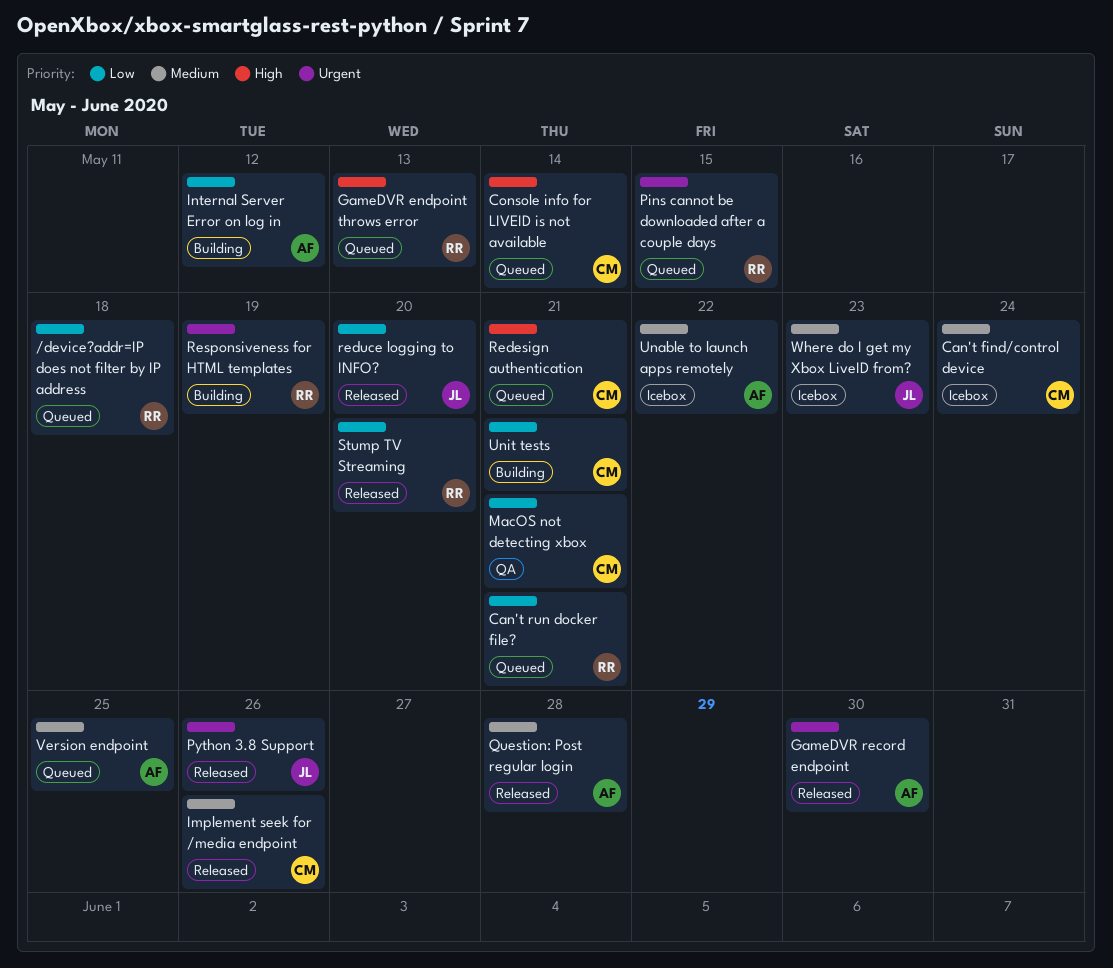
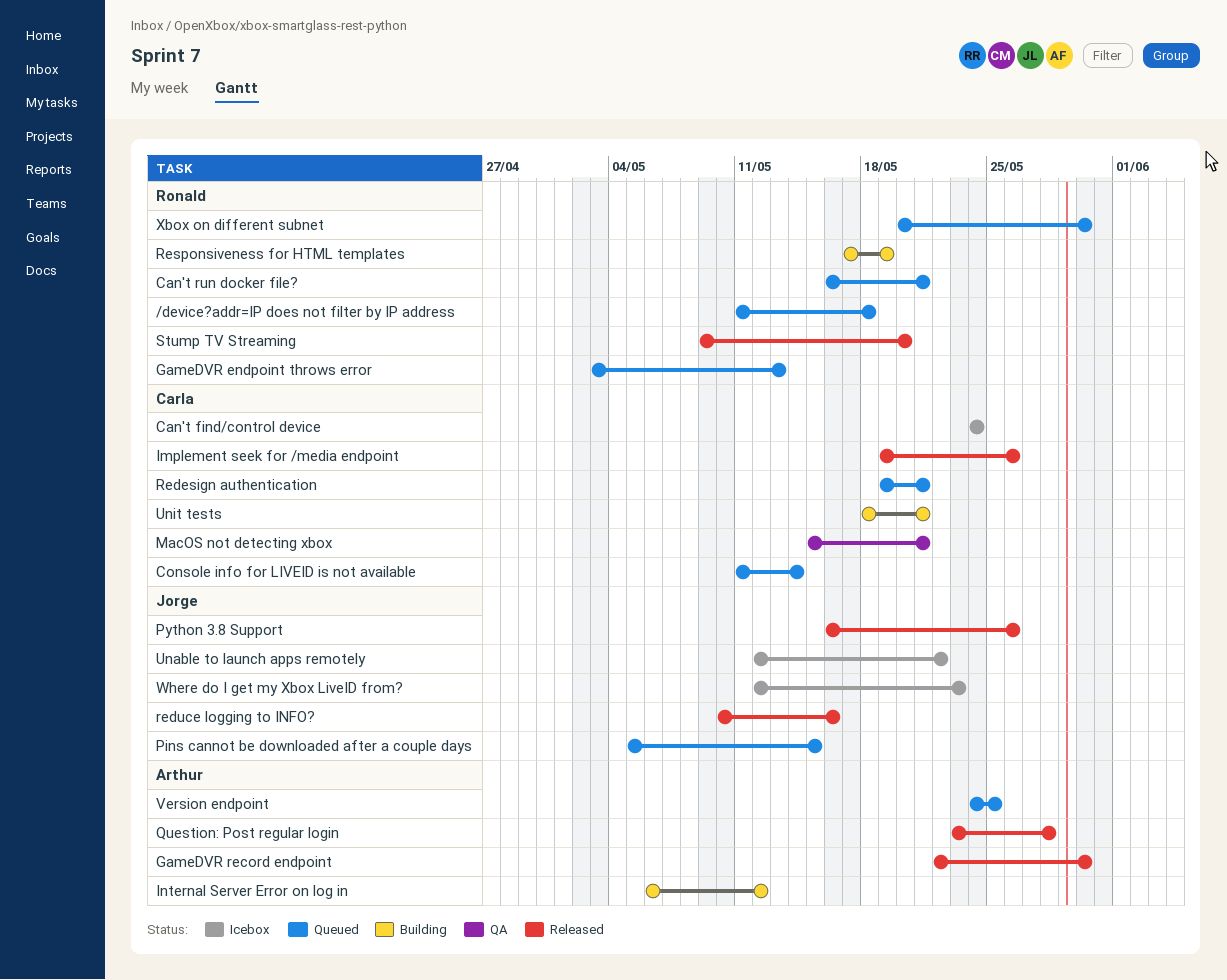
Pins cannot be downloaded after a couple days, owner: Ronald -> Jorge
reduce logging to INFO?, due: May 20 -> May 16
Unable to launch apps remotely, owner: Arthur -> Jorge
Xbox on different subnet: none -> present

